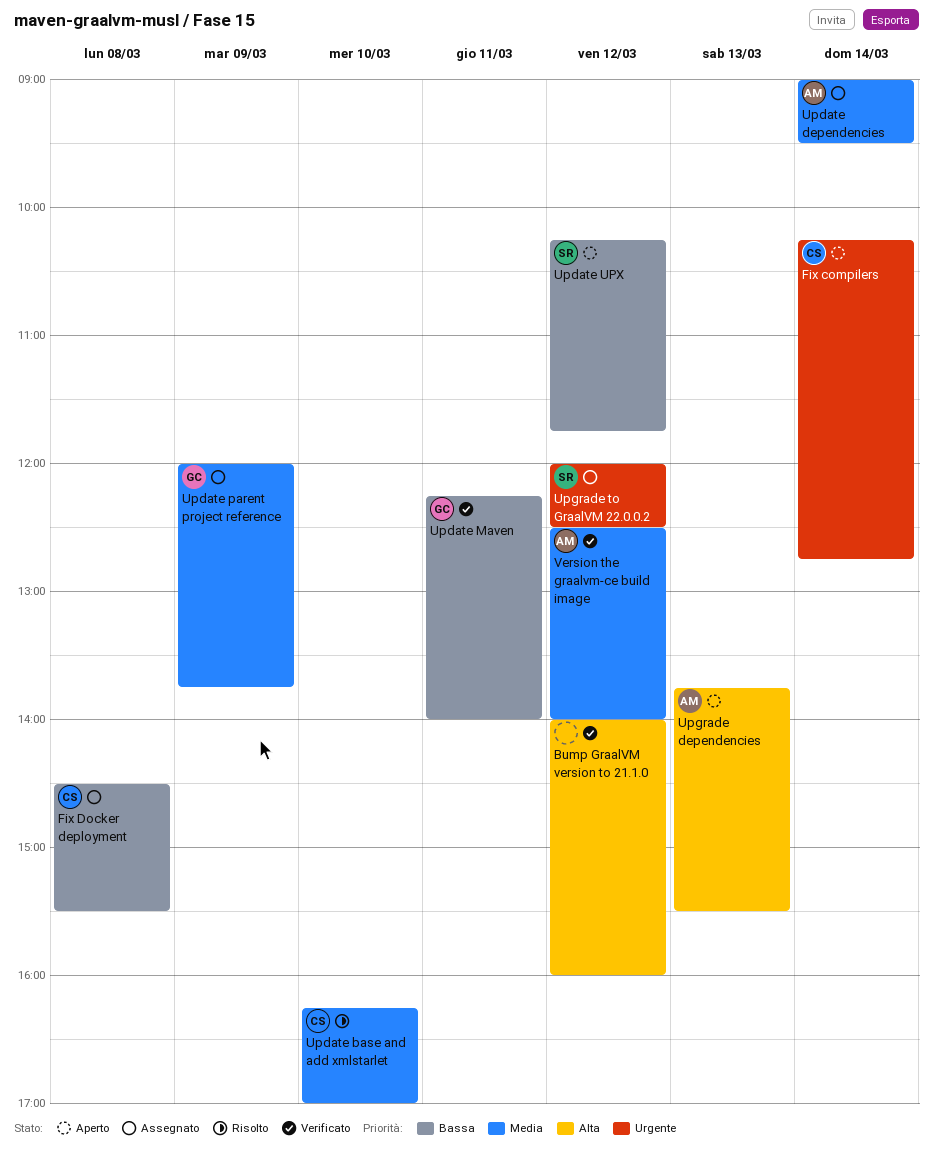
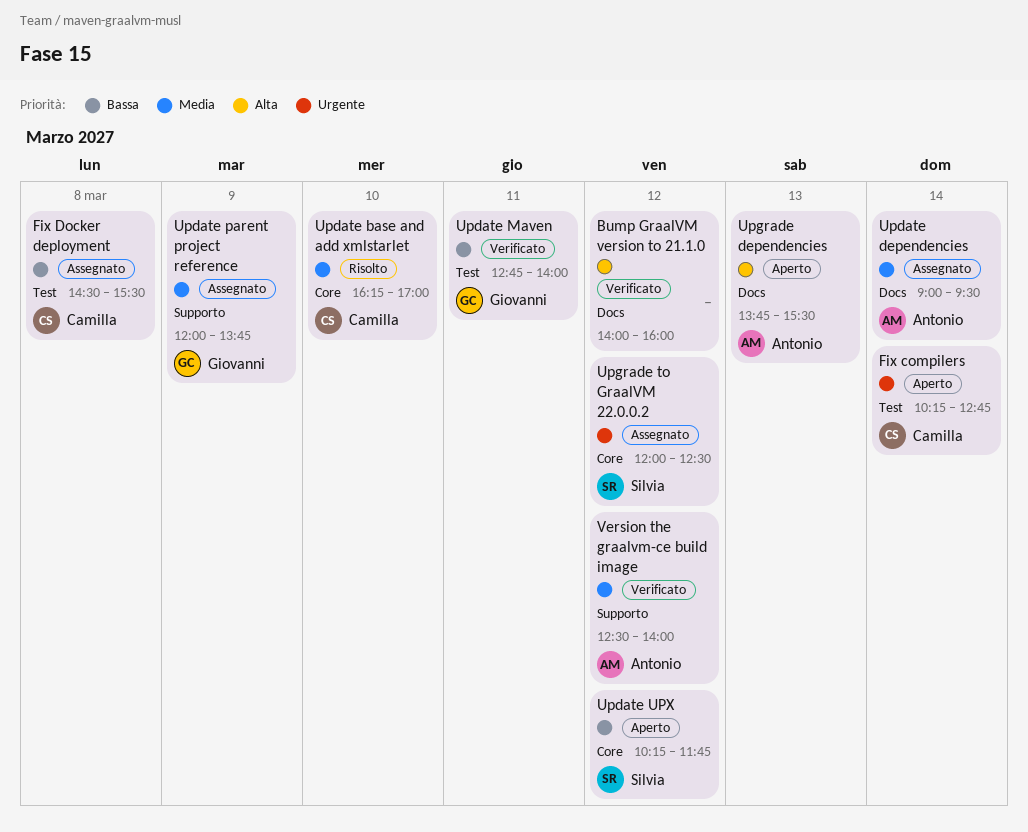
Update Maven, begins: 12:15 -> 12:45

